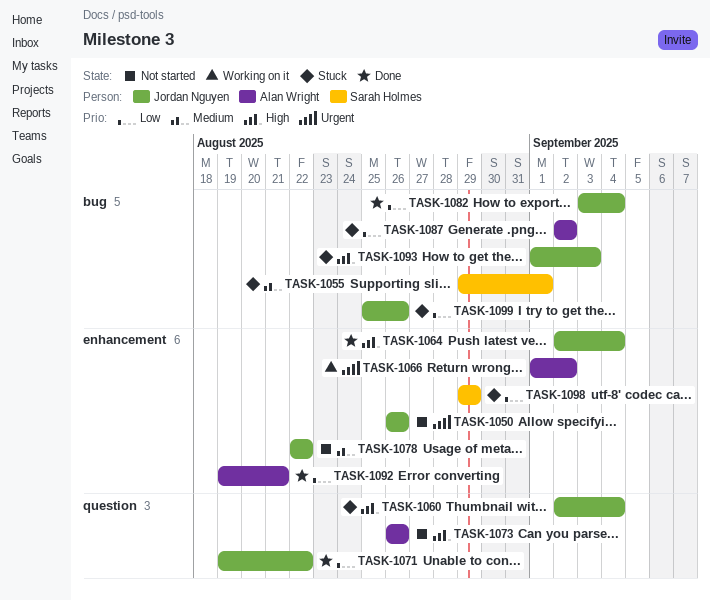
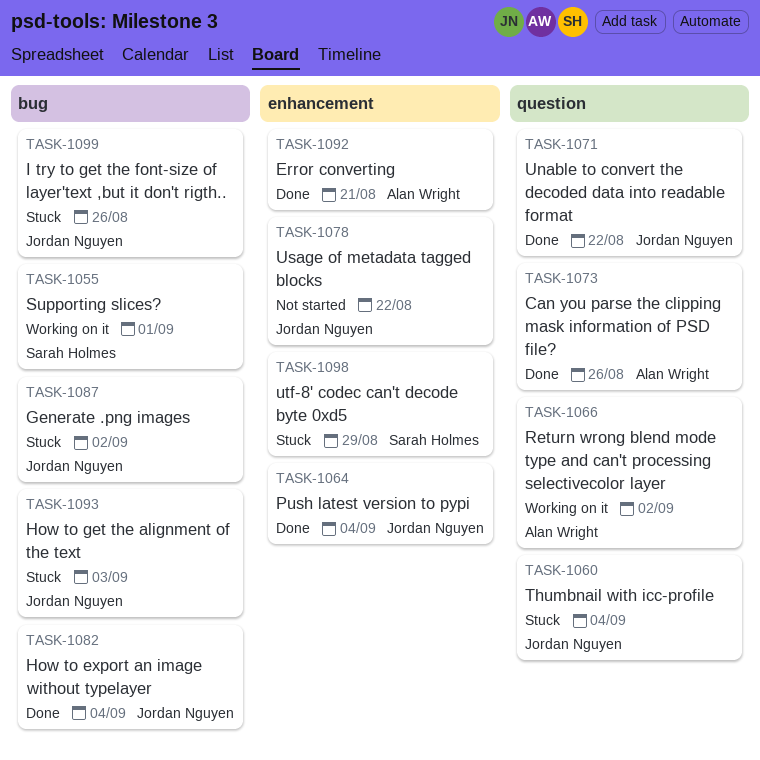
TASK-1050: present -> none
TASK-1055, status: Stuck -> Working on it
TASK-1066, label: enhancement -> question
TASK-1073, status: Not started -> Done
TASK-1087, owner: Alan Wright -> Jordan Nguyen

